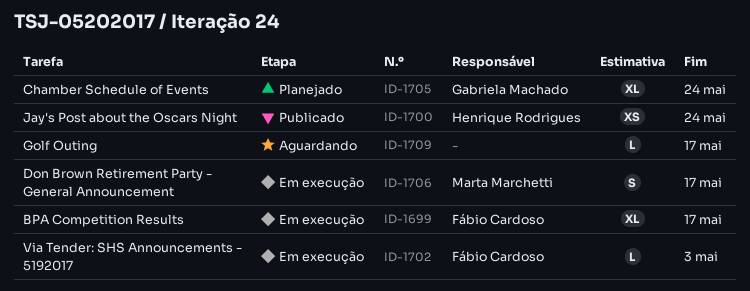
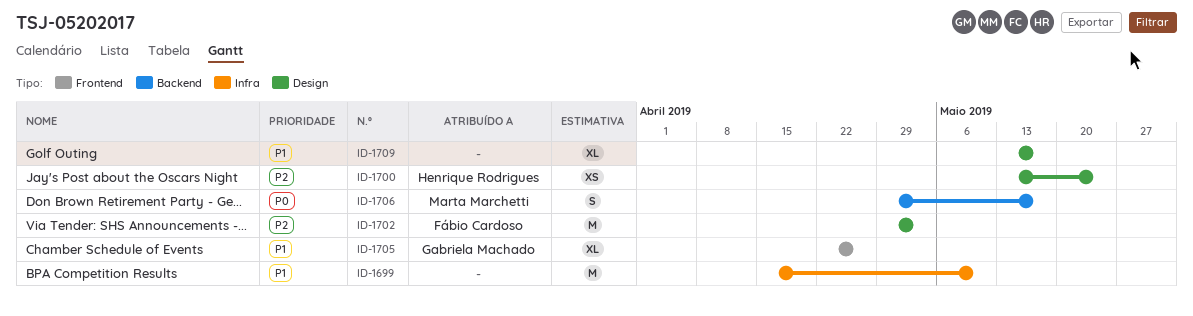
ID-1699, owner: Fábio Cardoso -> none
ID-1699, estimate: XL -> M
ID-1699, due: May 17 -> May 10
ID-1702, estimate: L -> M
ID-1705, due: May 24 -> Apr 26
ID-1709, estimate: L -> XL

